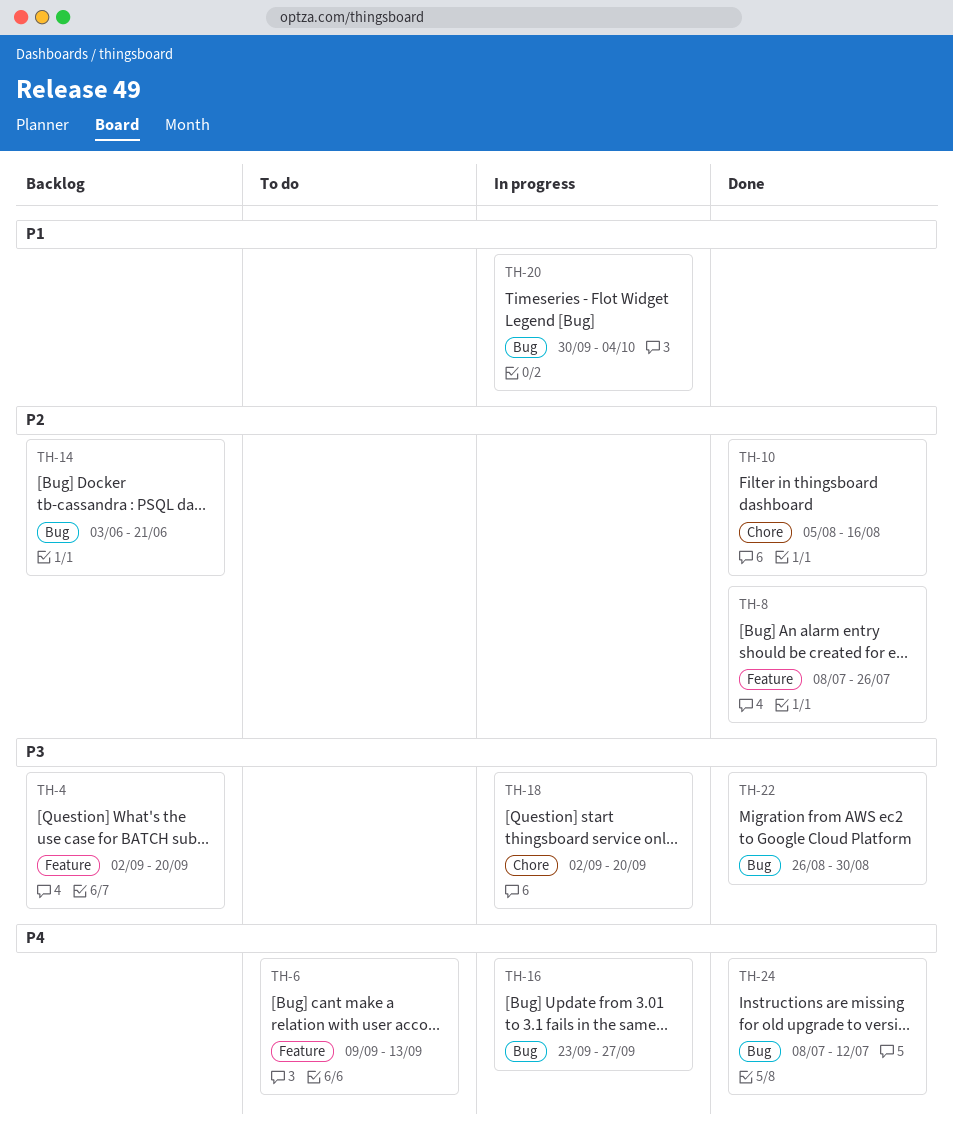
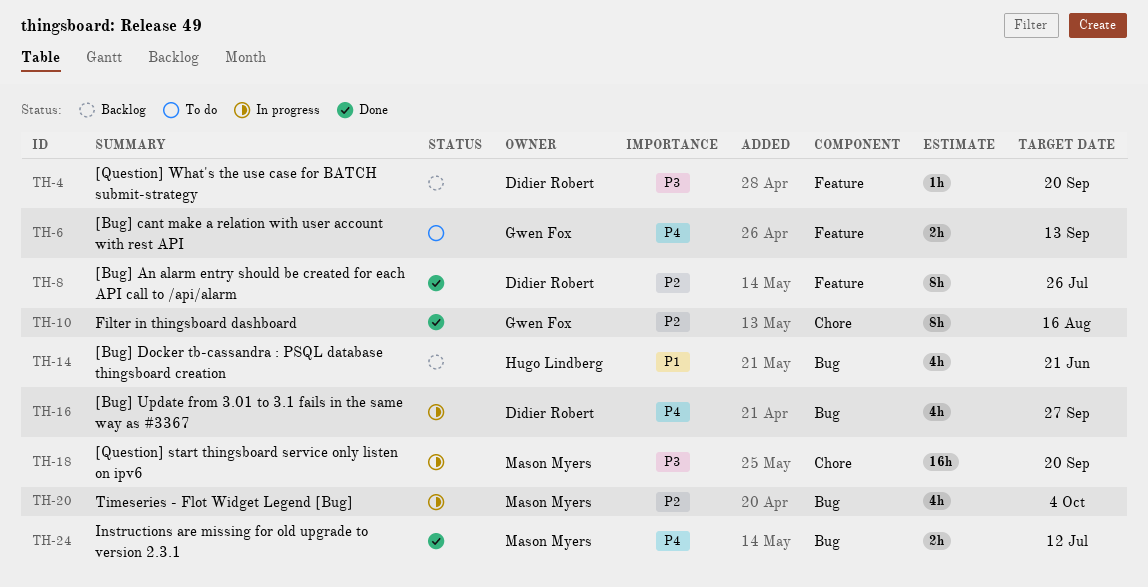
TH-14, priority: P2 -> P1
TH-20, priority: P1 -> P2
TH-22: present -> none

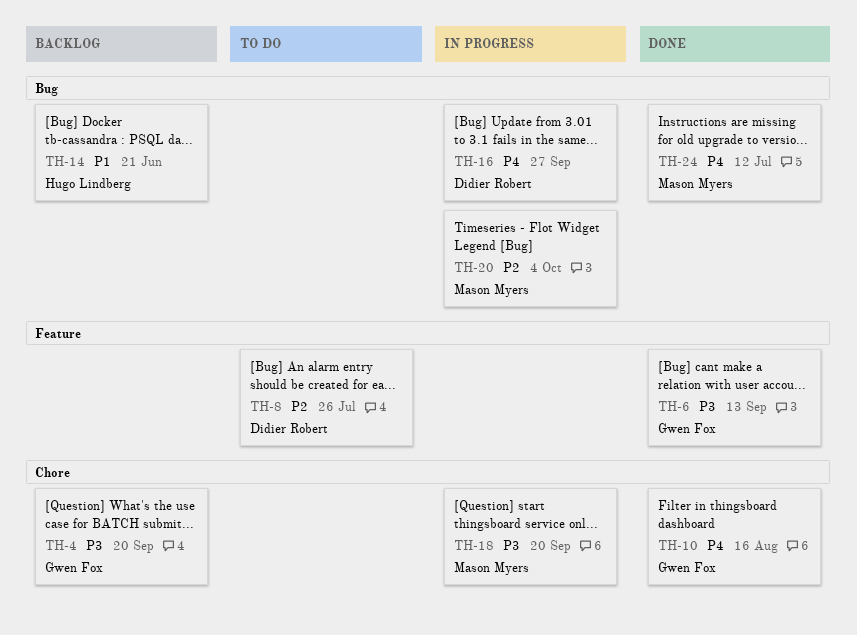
TH-4, owner: Didier Robert -> Gwen Fox
TH-4, label: Feature -> Chore
TH-6, status: To do -> Done
TH-6, priority: P4 -> P3
TH-8, status: Done -> To do
TH-10, priority: P2 -> P4

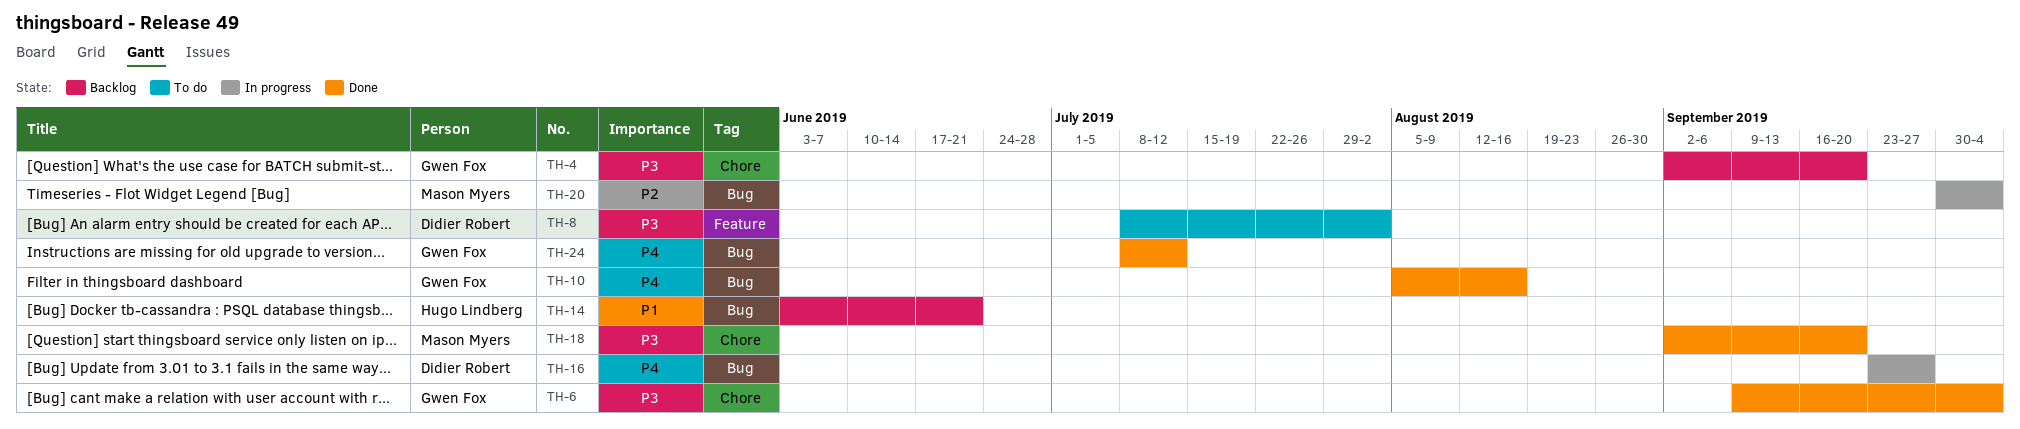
TH-6, label: Feature -> Chore
TH-6, due: Sep 13 -> Oct 4
TH-8, priority: P2 -> P3
TH-8, due: Jul 26 -> Aug 2
TH-10, label: Chore -> Bug
TH-18, status: In progress -> Done
TH-24, owner: Mason Myers -> Gwen Fox

